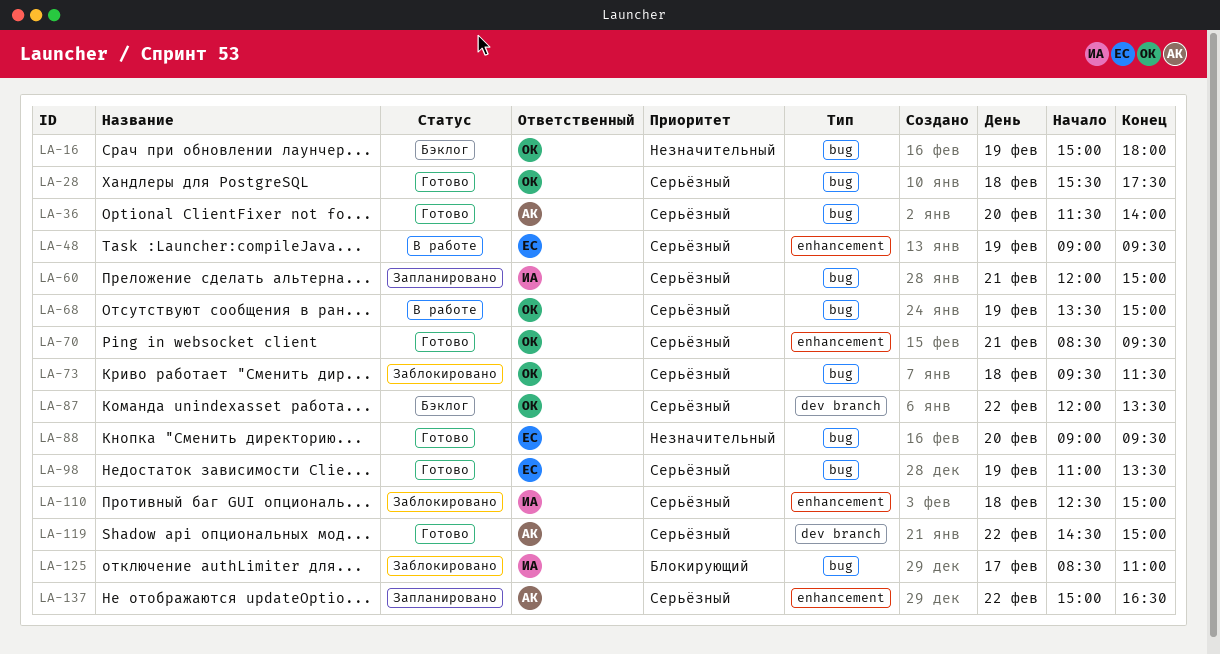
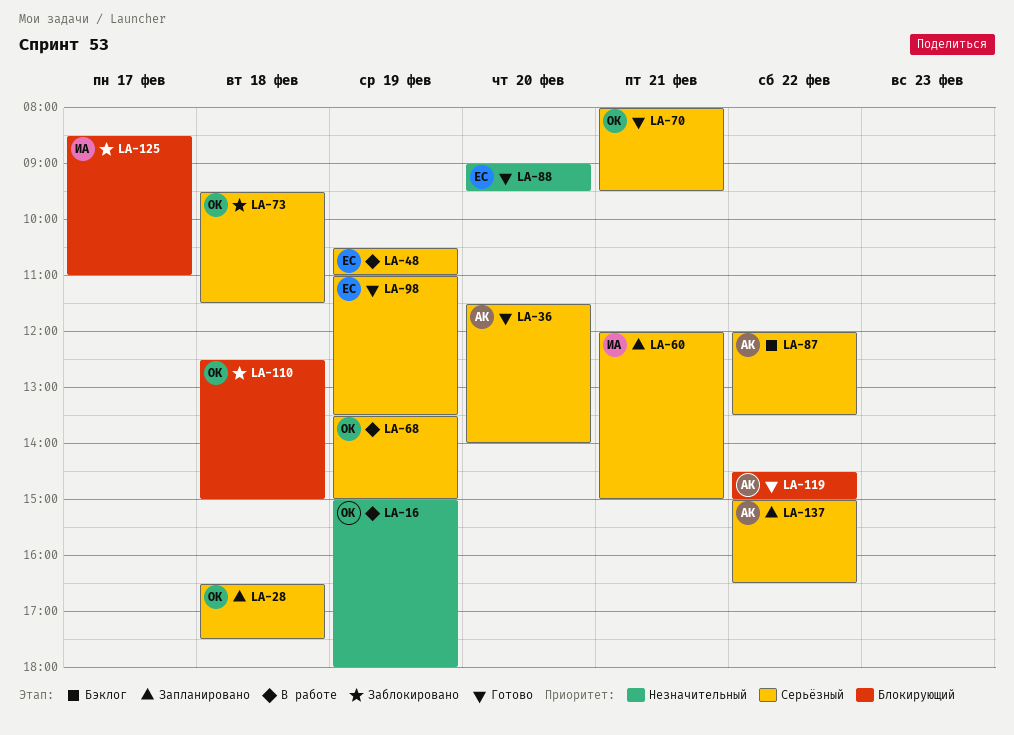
LA-16, status: Бэклог -> В работе
LA-28, status: Готово -> Запланировано
LA-28, begins: 15:30 -> 16:30
LA-48, begins: 09:00 -> 10:30
LA-48, ends: 09:30 -> 11:00
LA-70, begins: 08:30 -> 08:00
LA-87, owner: ОК -> АК
LA-110, owner: ИА -> ОК
LA-110, priority: Серьёзный -> Блокирующий
LA-119, priority: Серьёзный -> Блокирующий

